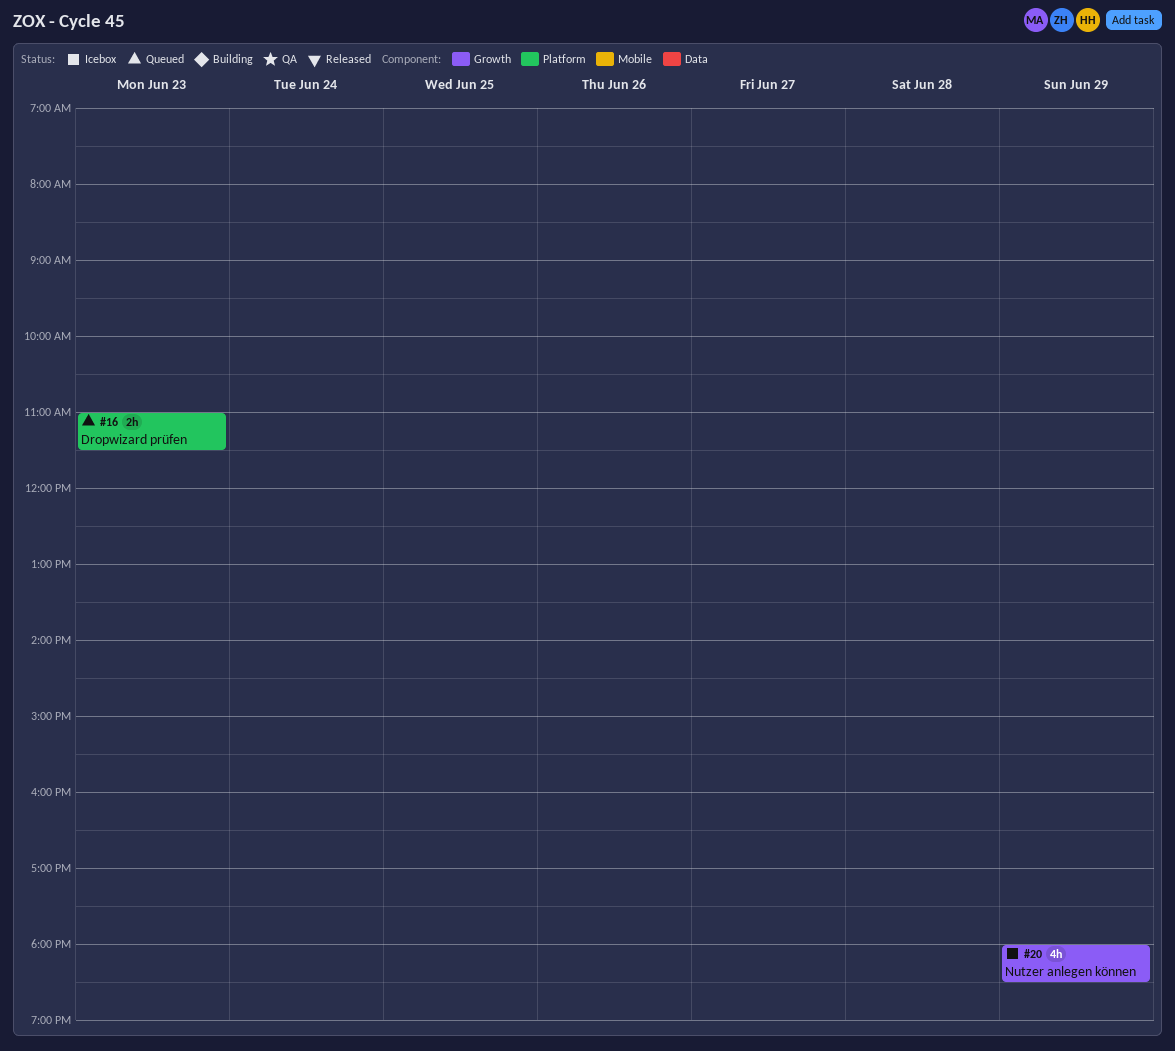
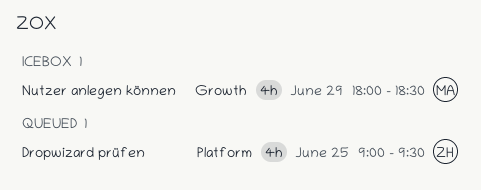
Dropwizard prüfen, estimate: 2h -> 4h
Dropwizard prüfen, day: Jun 23 -> Jun 25
Dropwizard prüfen, begins: 11:00 -> 09:00
Dropwizard prüfen, ends: 11:30 -> 09:30

